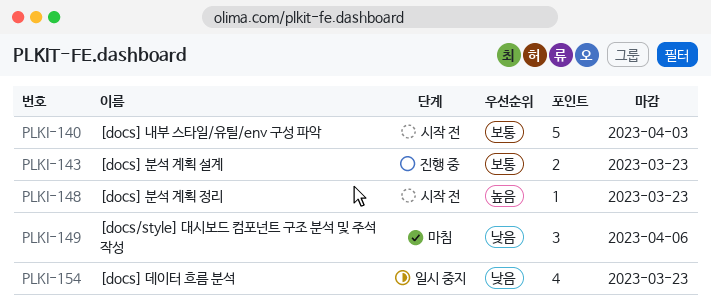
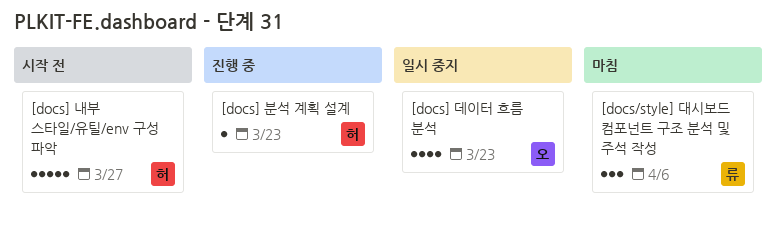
[docs] 내부 스타일/유틸/env 구성 파악, due: Apr 3 -> Mar 27
[docs] 분석 계획 설계, estimate: 2 -> 1
[docs] 분석 계획 정리: present -> none

